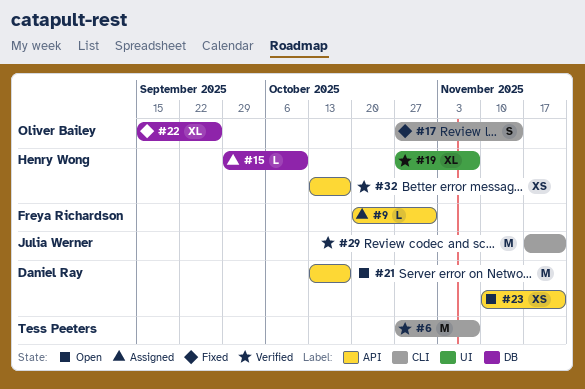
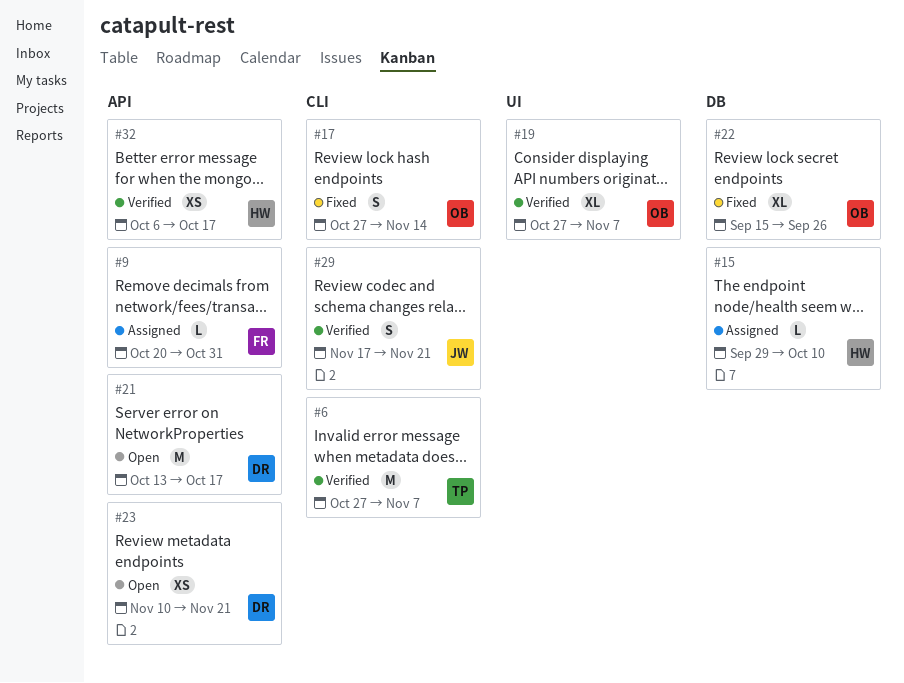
#19, owner: Henry Wong -> Oliver Bailey
#29, estimate: M -> S
#32, start: Oct 13 -> Oct 6

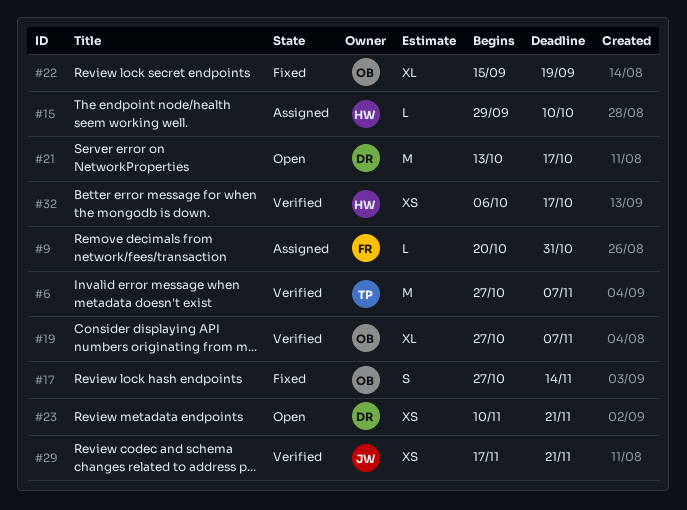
#22, due: Sep 26 -> Sep 19
#29, estimate: S -> XS

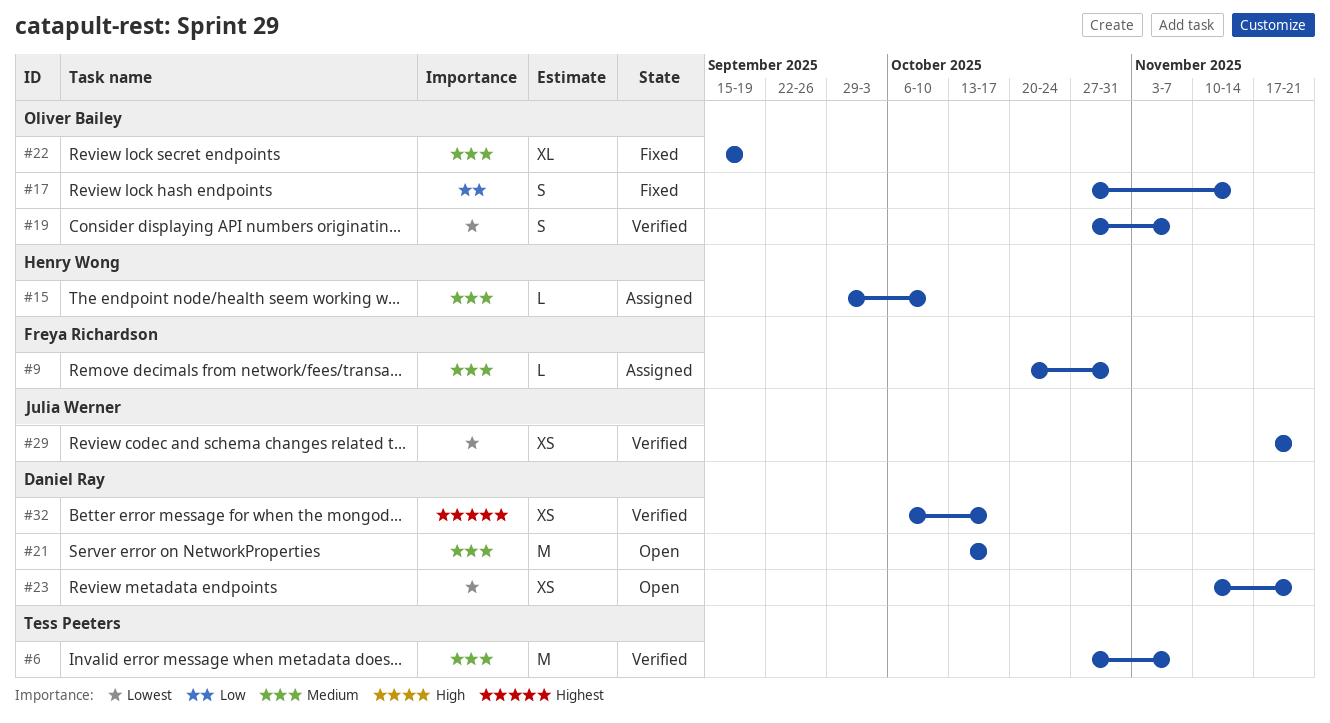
#19, estimate: XL -> S
#32, owner: Henry Wong -> Daniel Ray

